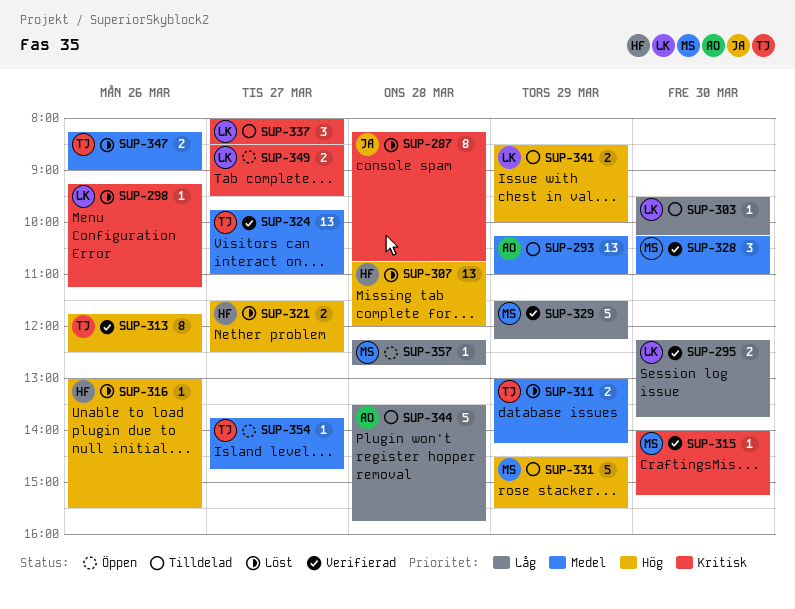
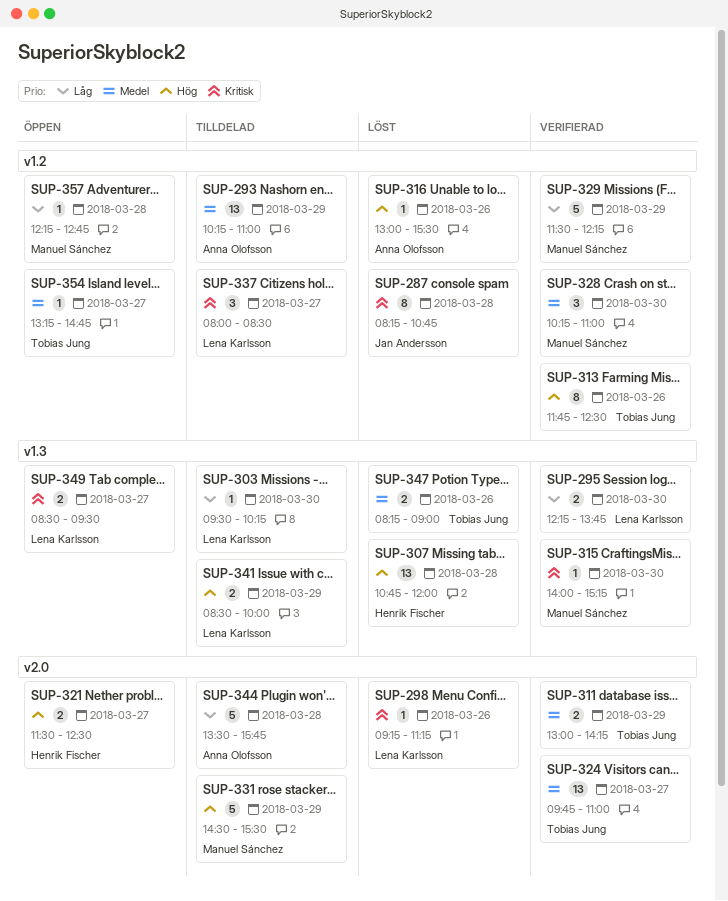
SUP-311, status: Löst -> Verifierad
SUP-316, owner: Henrik Fischer -> Anna Olofsson
SUP-321, status: Löst -> Öppen
SUP-354, begins: 13:45 -> 13:15

